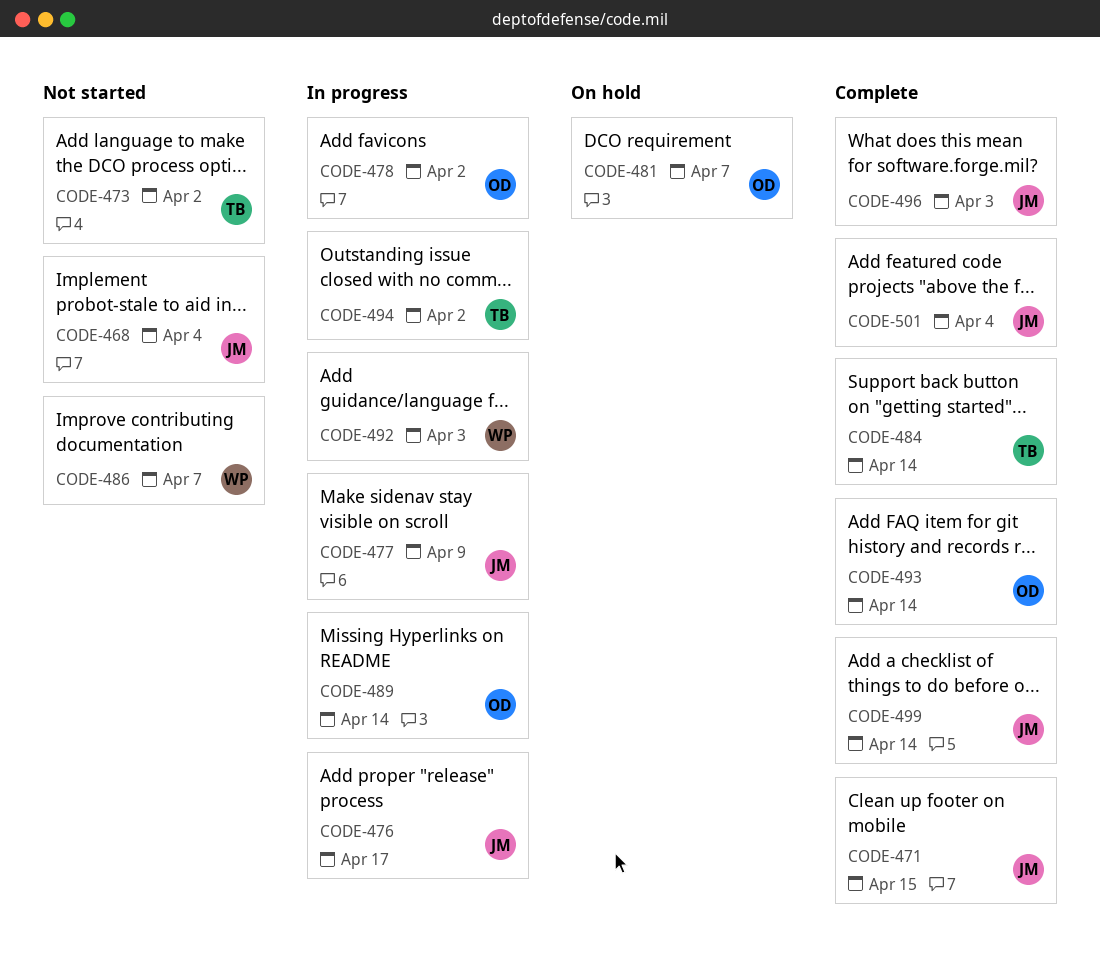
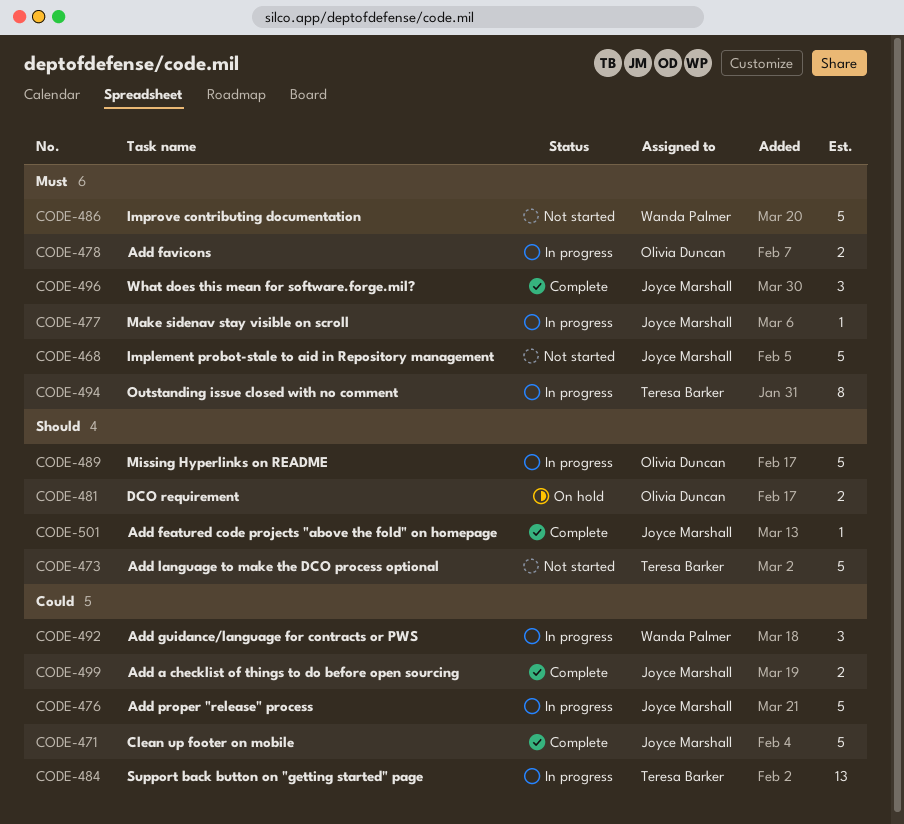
CODE-484, status: Complete -> In progress
CODE-493: present -> none

